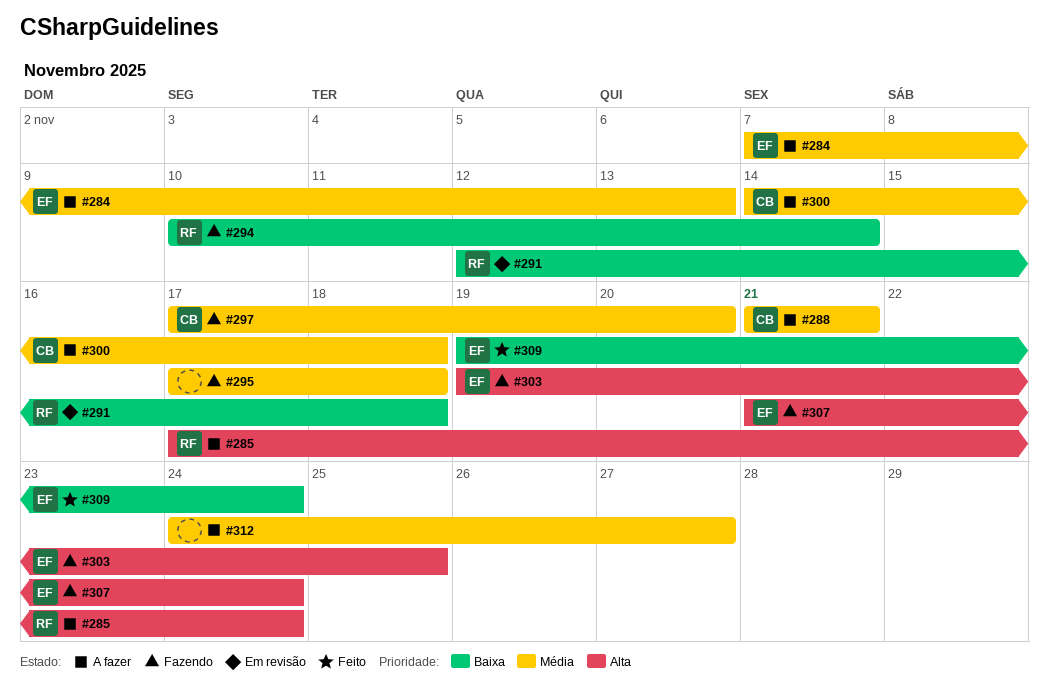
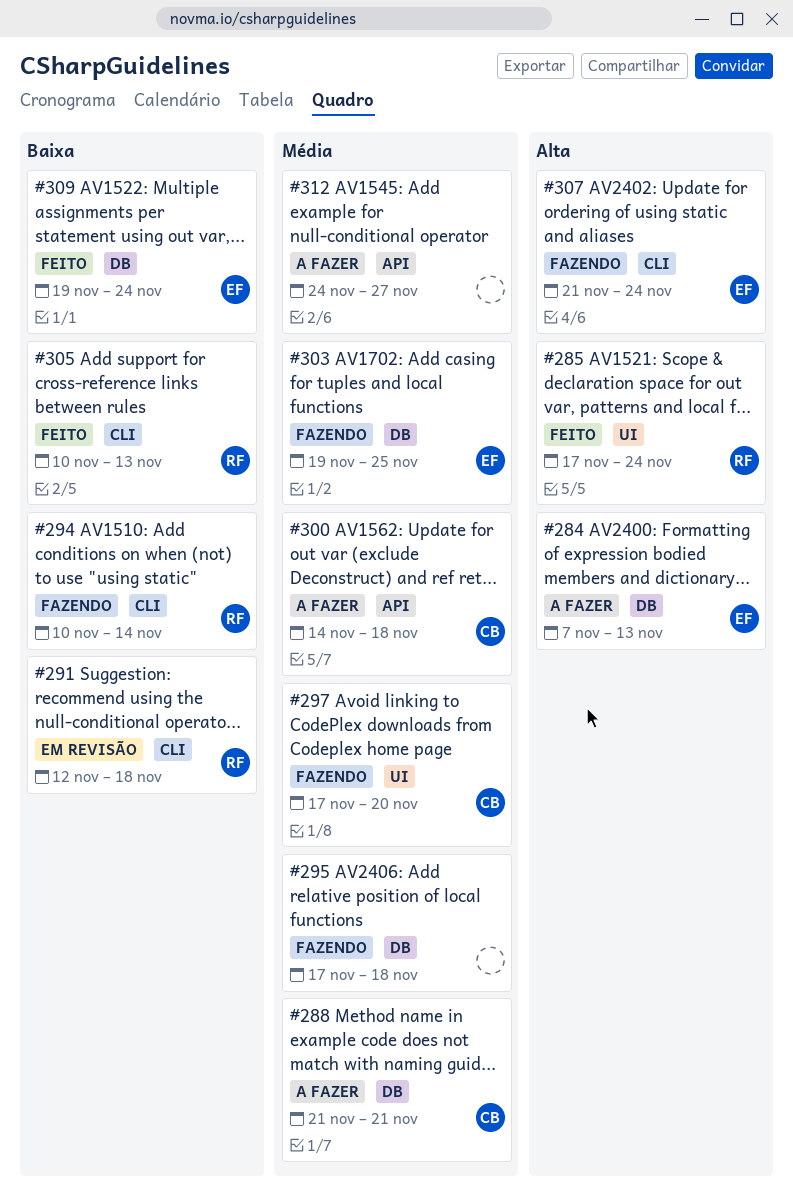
#284, priority: Média -> Alta
#285, status: A fazer -> Feito
#303, priority: Alta -> Média
#305: none -> present

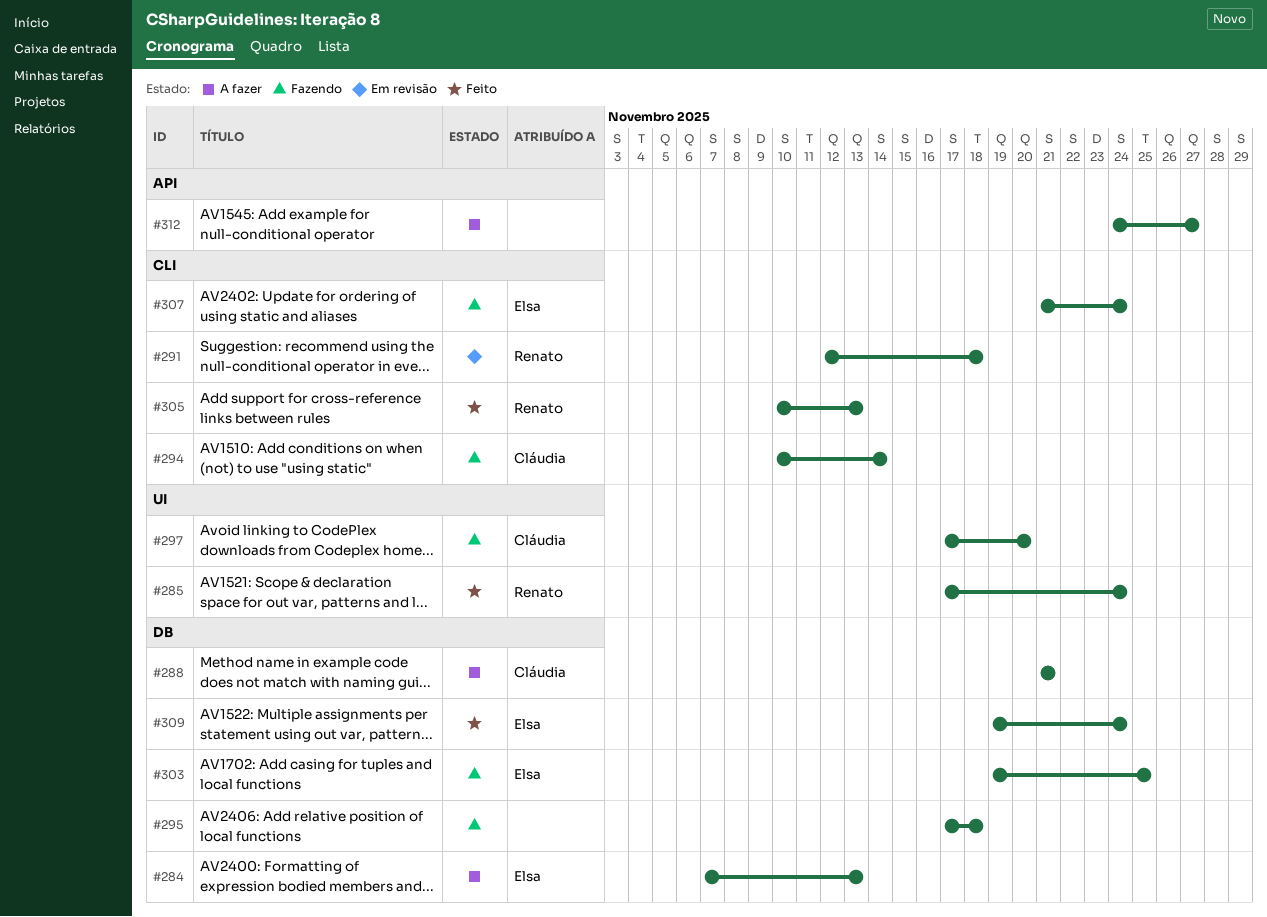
#294, owner: Renato -> Cláudia
#300: present -> none

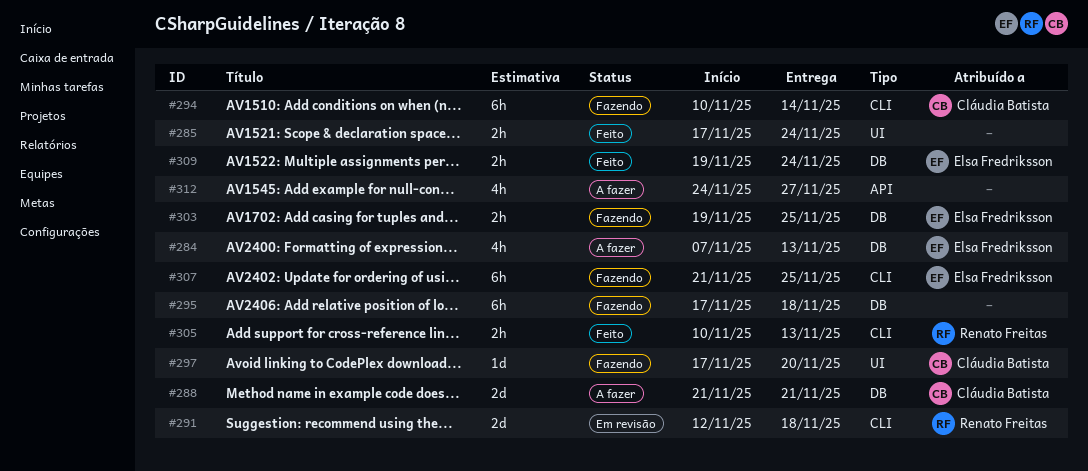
#285, owner: Renato Freitas -> none
#307, due: Nov 24 -> Nov 25

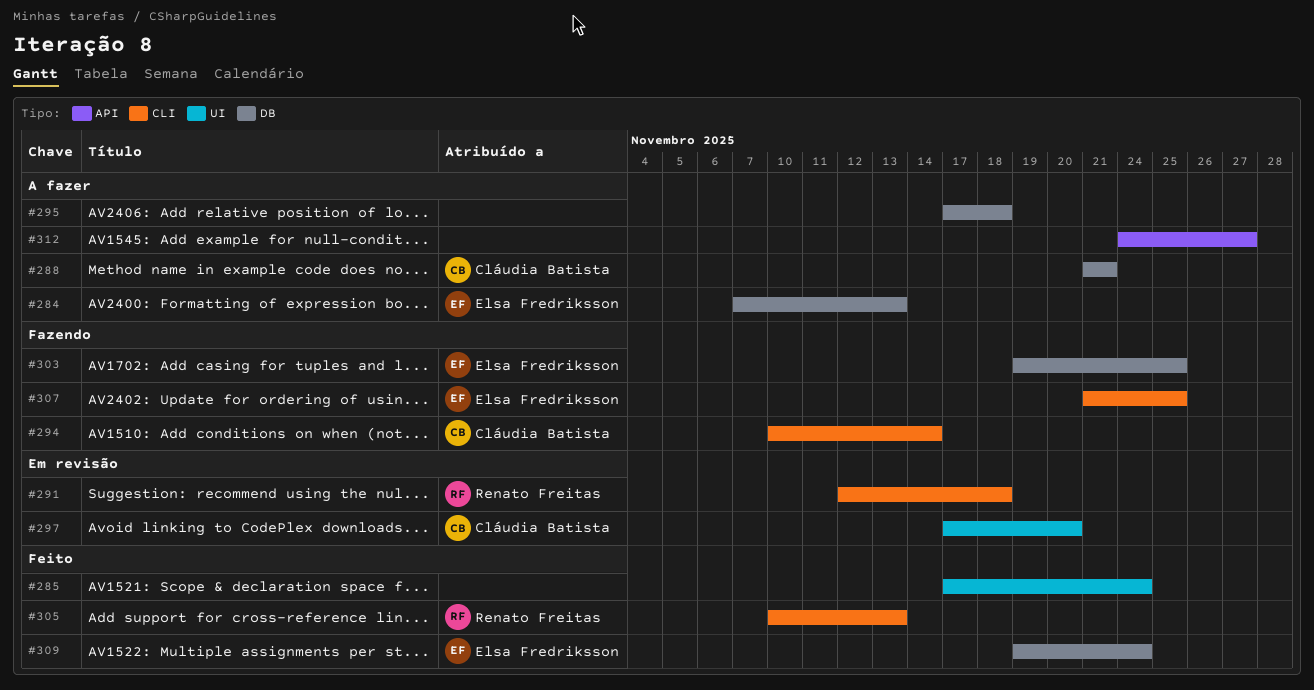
#295, status: Fazendo -> A fazer
#297, status: Fazendo -> Em revisão

